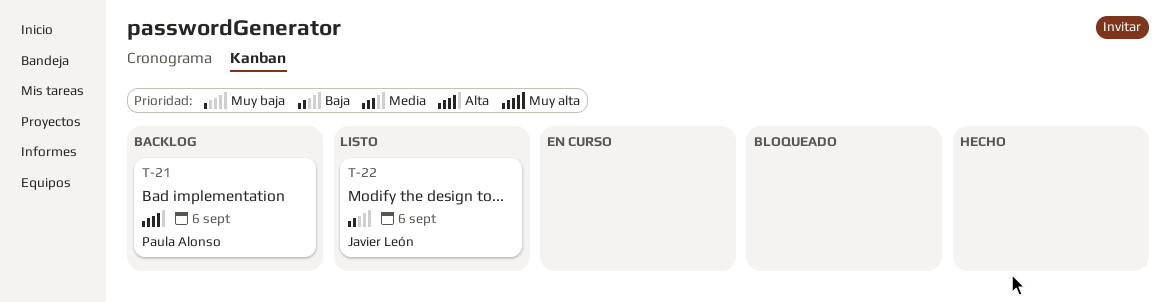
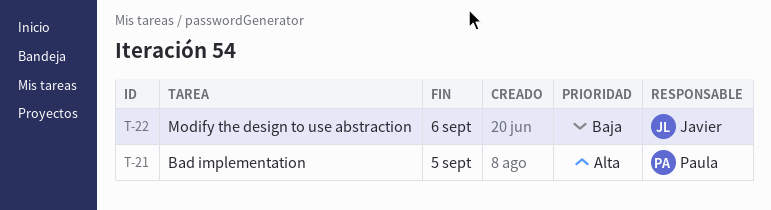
T-21, due: Sep 6 -> Sep 5

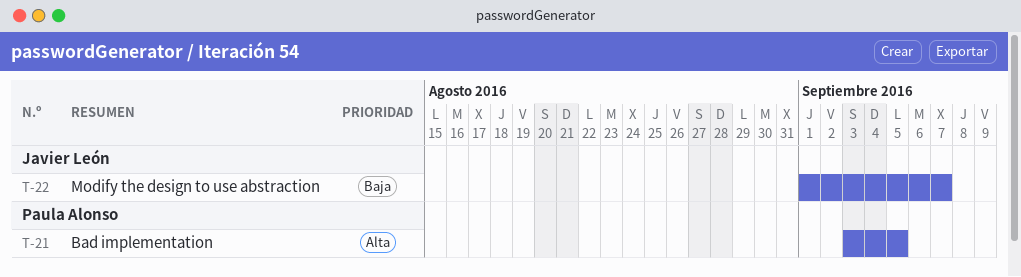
T-22, due: Sep 6 -> Sep 7

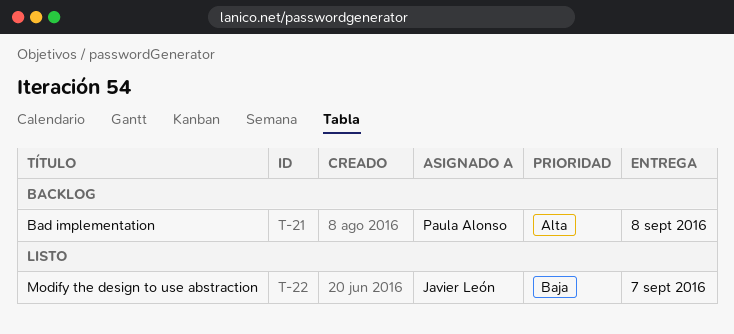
T-21, due: Sep 5 -> Sep 8

